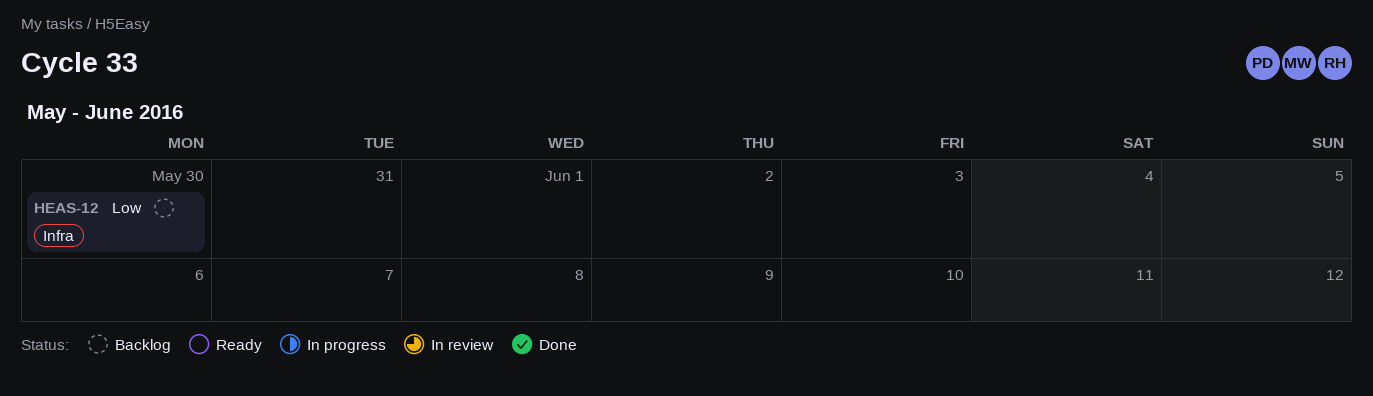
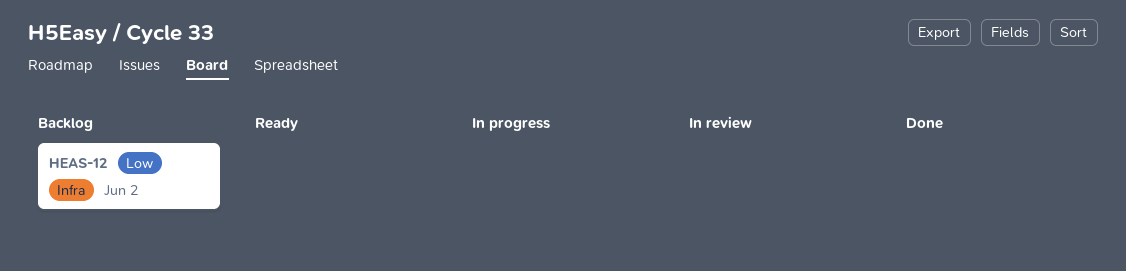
HEAS-12, due: May 30 -> Jun 2

